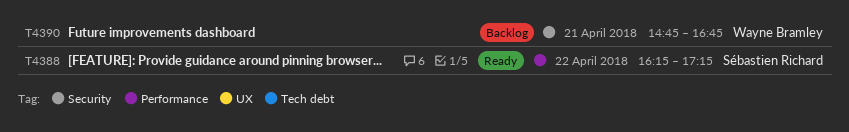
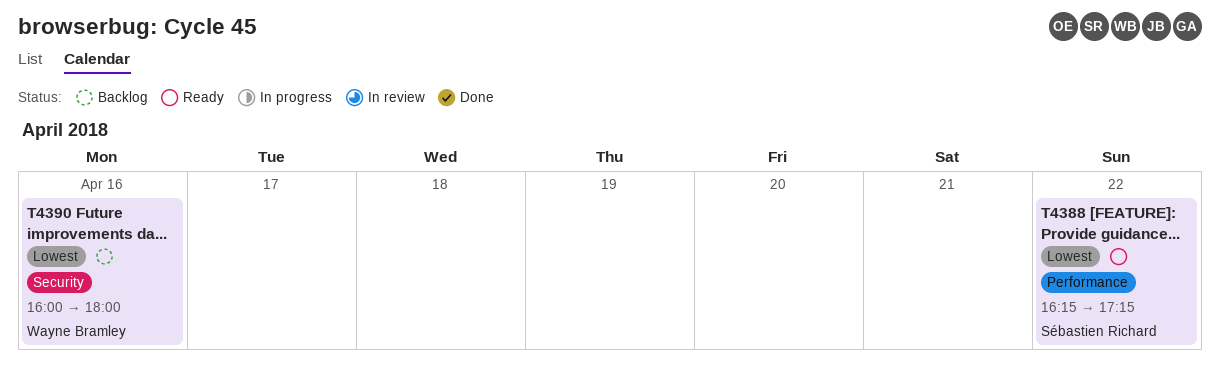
T4390, day: Apr 21 -> Apr 16
T4390, begins: 14:45 -> 16:00
T4390, ends: 16:45 -> 18:00

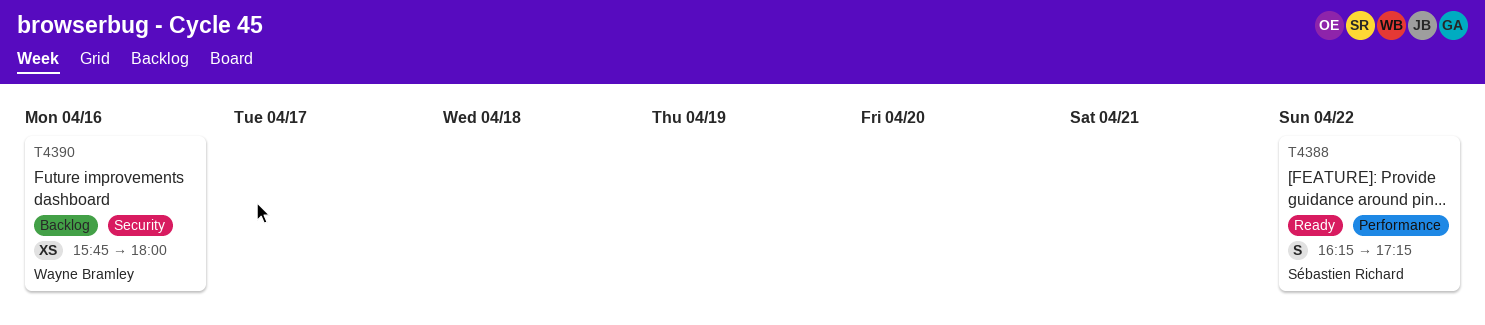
T4390, begins: 16:00 -> 15:45

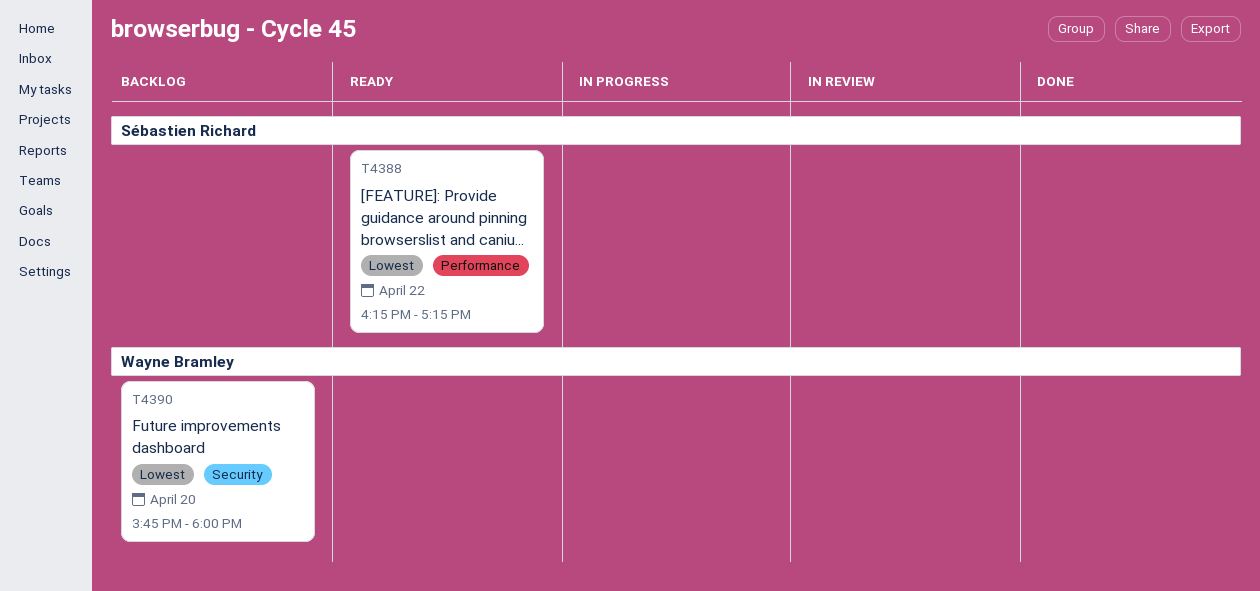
T4390, day: Apr 16 -> Apr 20

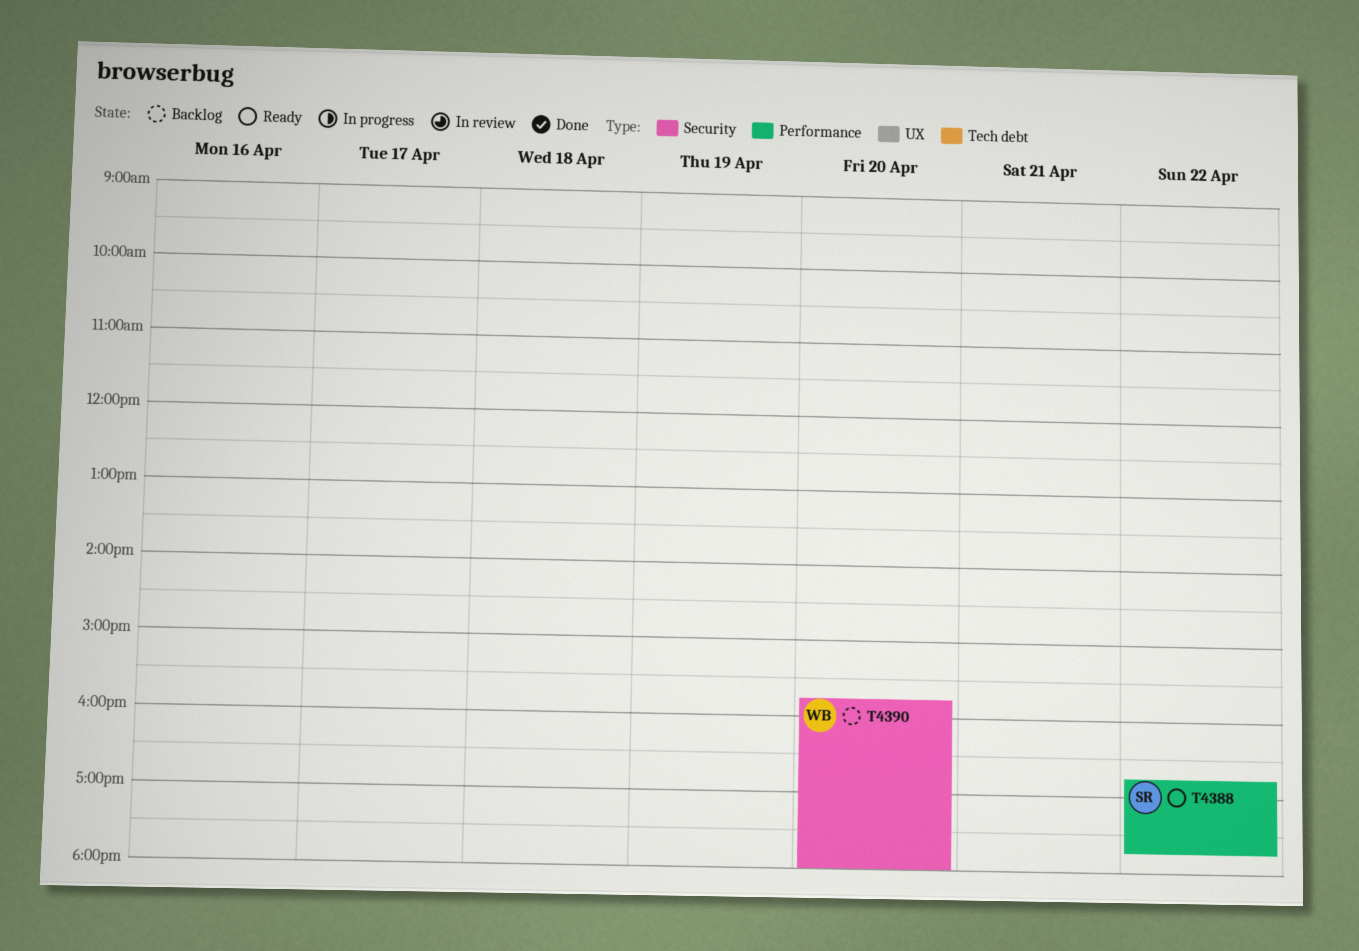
T4388, begins: 16:15 -> 16:45
T4388, ends: 17:15 -> 17:45

